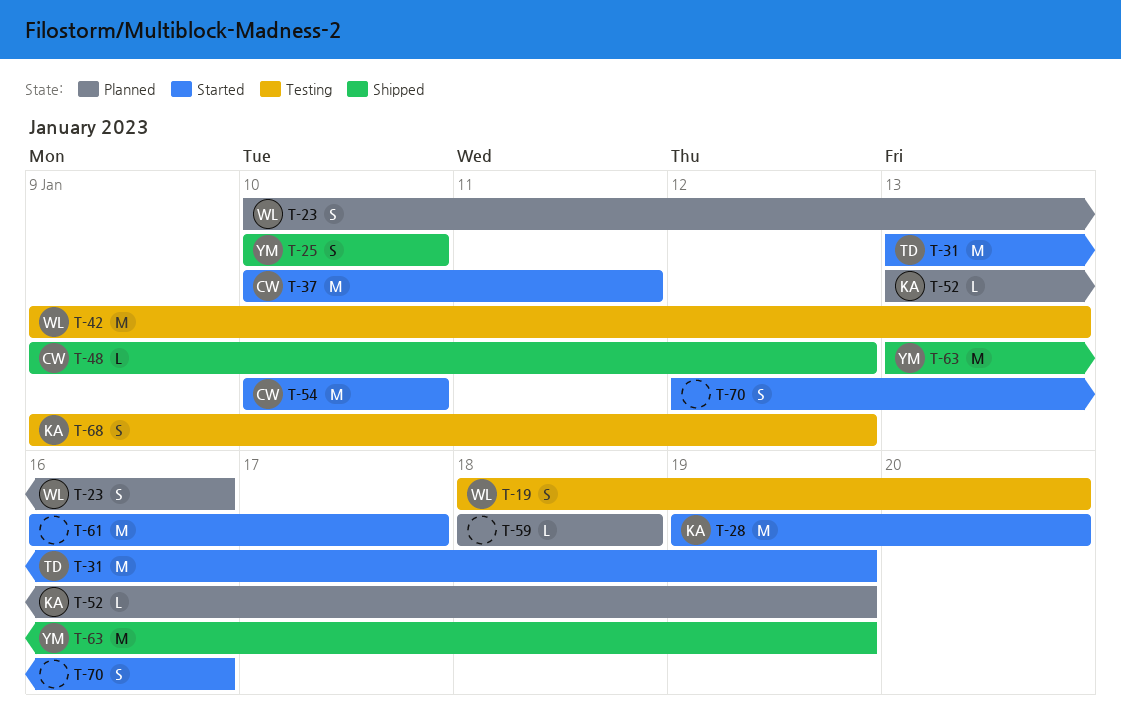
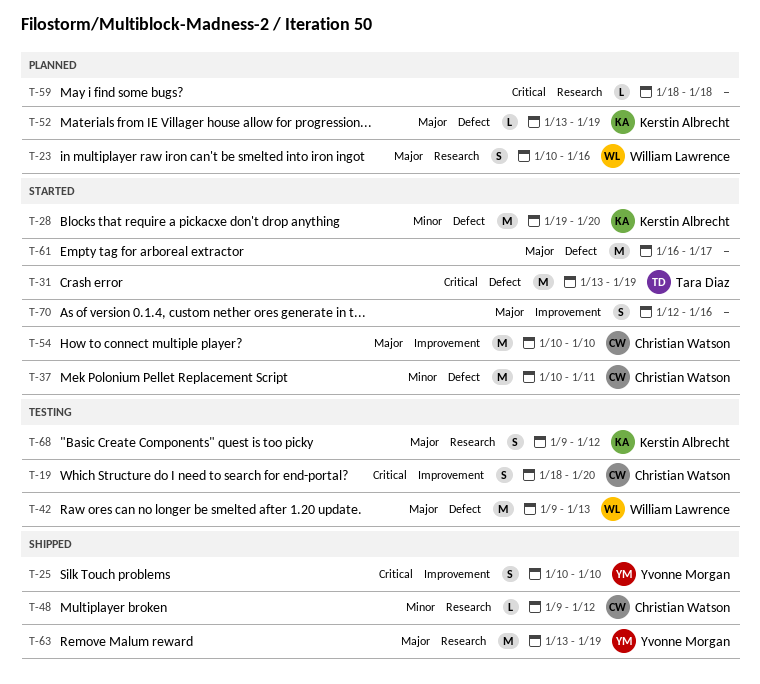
T-19, owner: William Lawrence -> Christian Watson

